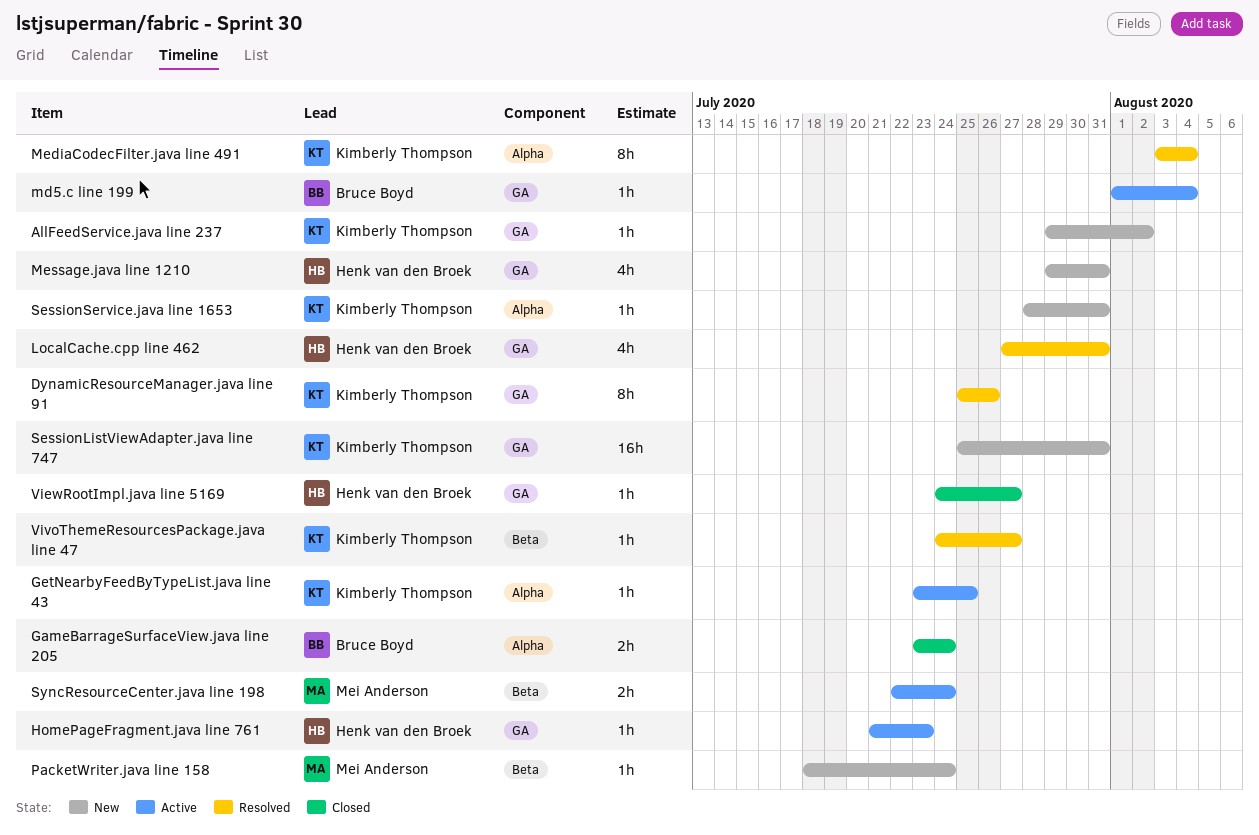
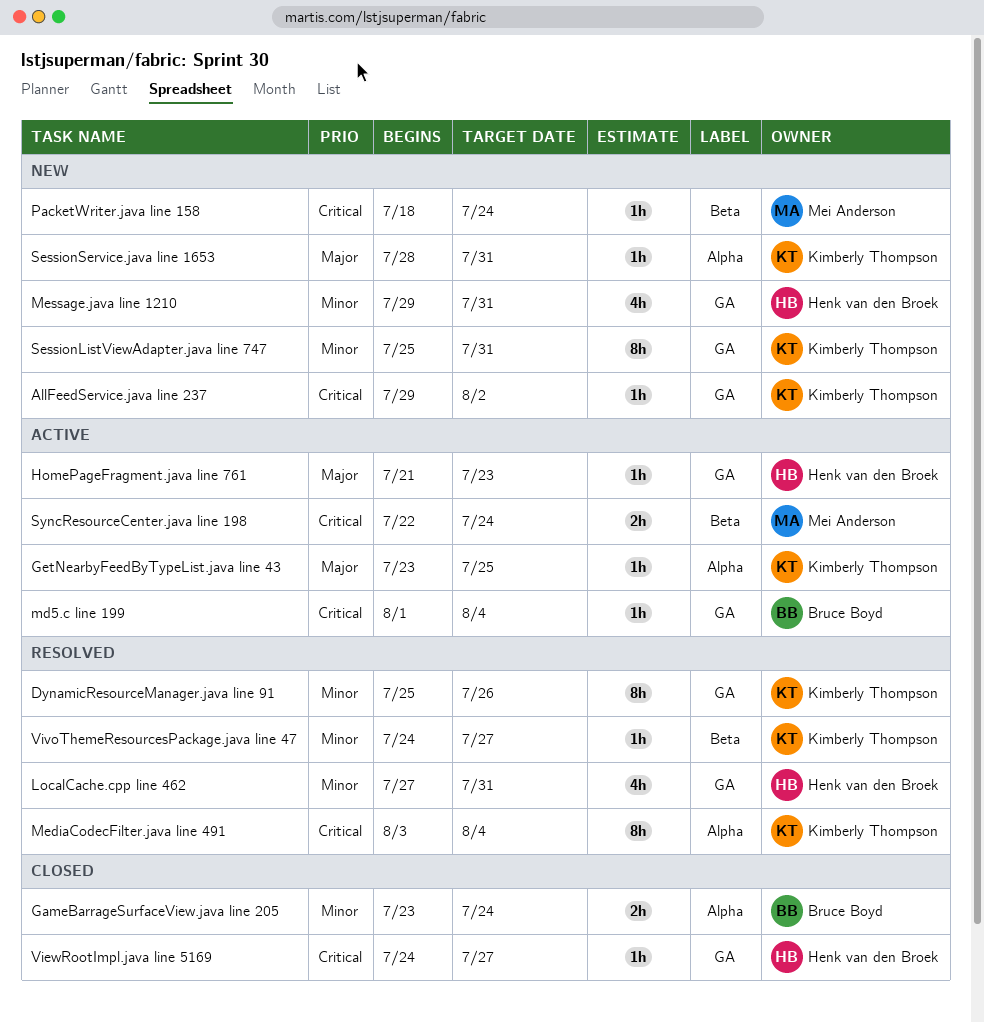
SessionListViewAdapter.java line 747, estimate: 16h -> 8h

